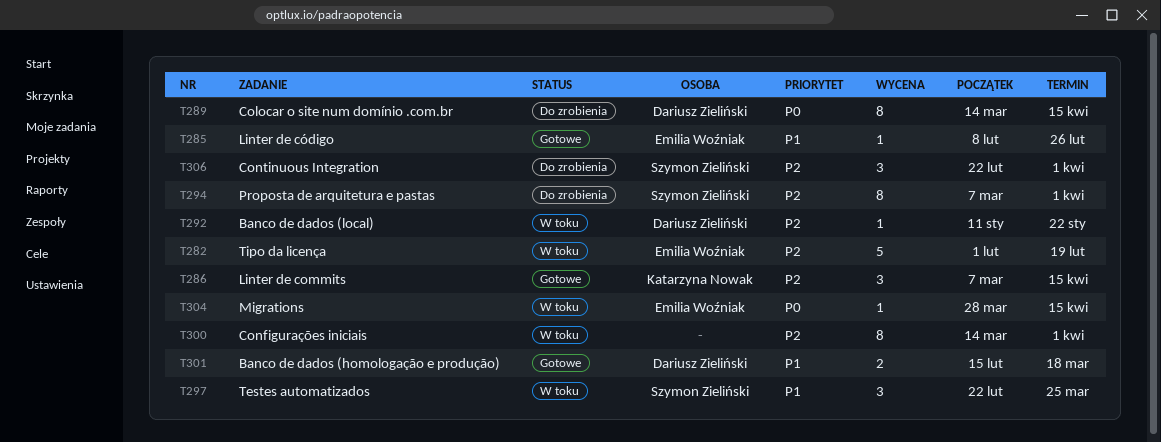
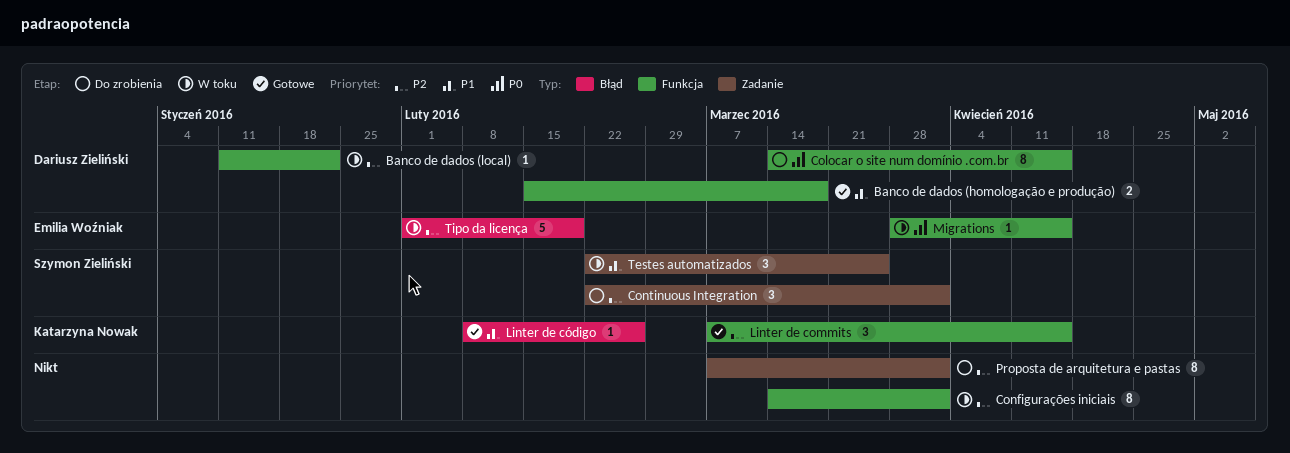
Linter de código, owner: Emilia Woźniak -> Katarzyna Nowak
Proposta de arquitetura e pastas, owner: Szymon Zieliński -> none

